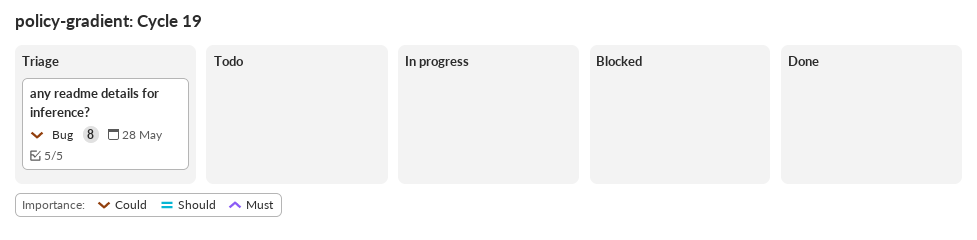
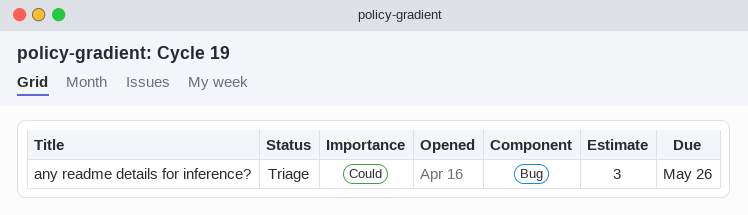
any readme details for inference?, estimate: 8 -> 3
any readme details for inference?, due: May 28 -> May 26

